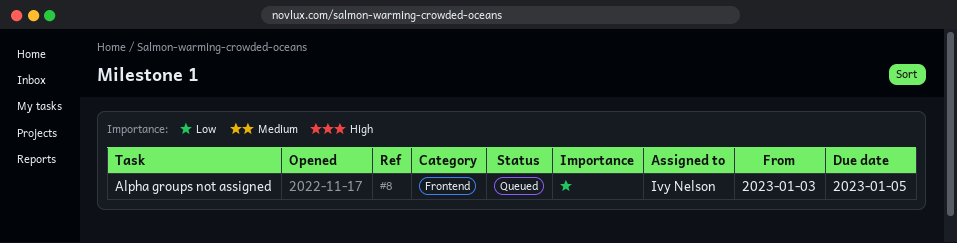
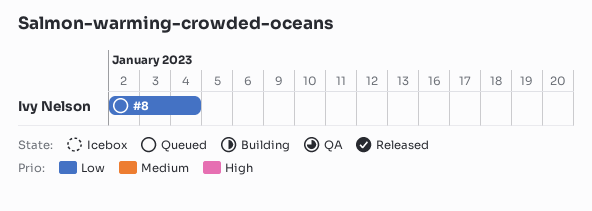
#8, start: Jan 3 -> Jan 2
#8, due: Jan 5 -> Jan 4

